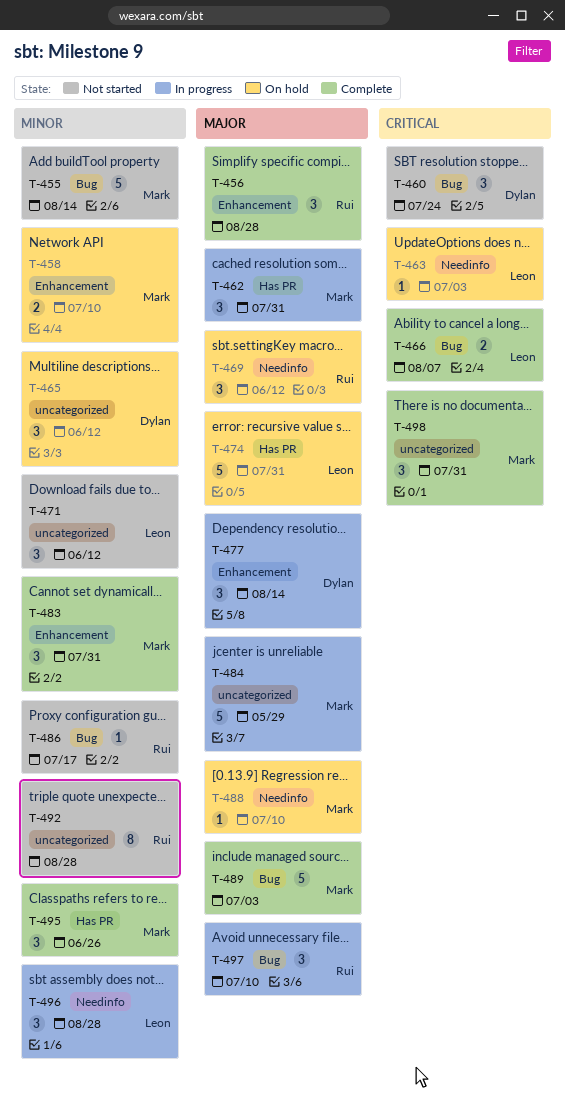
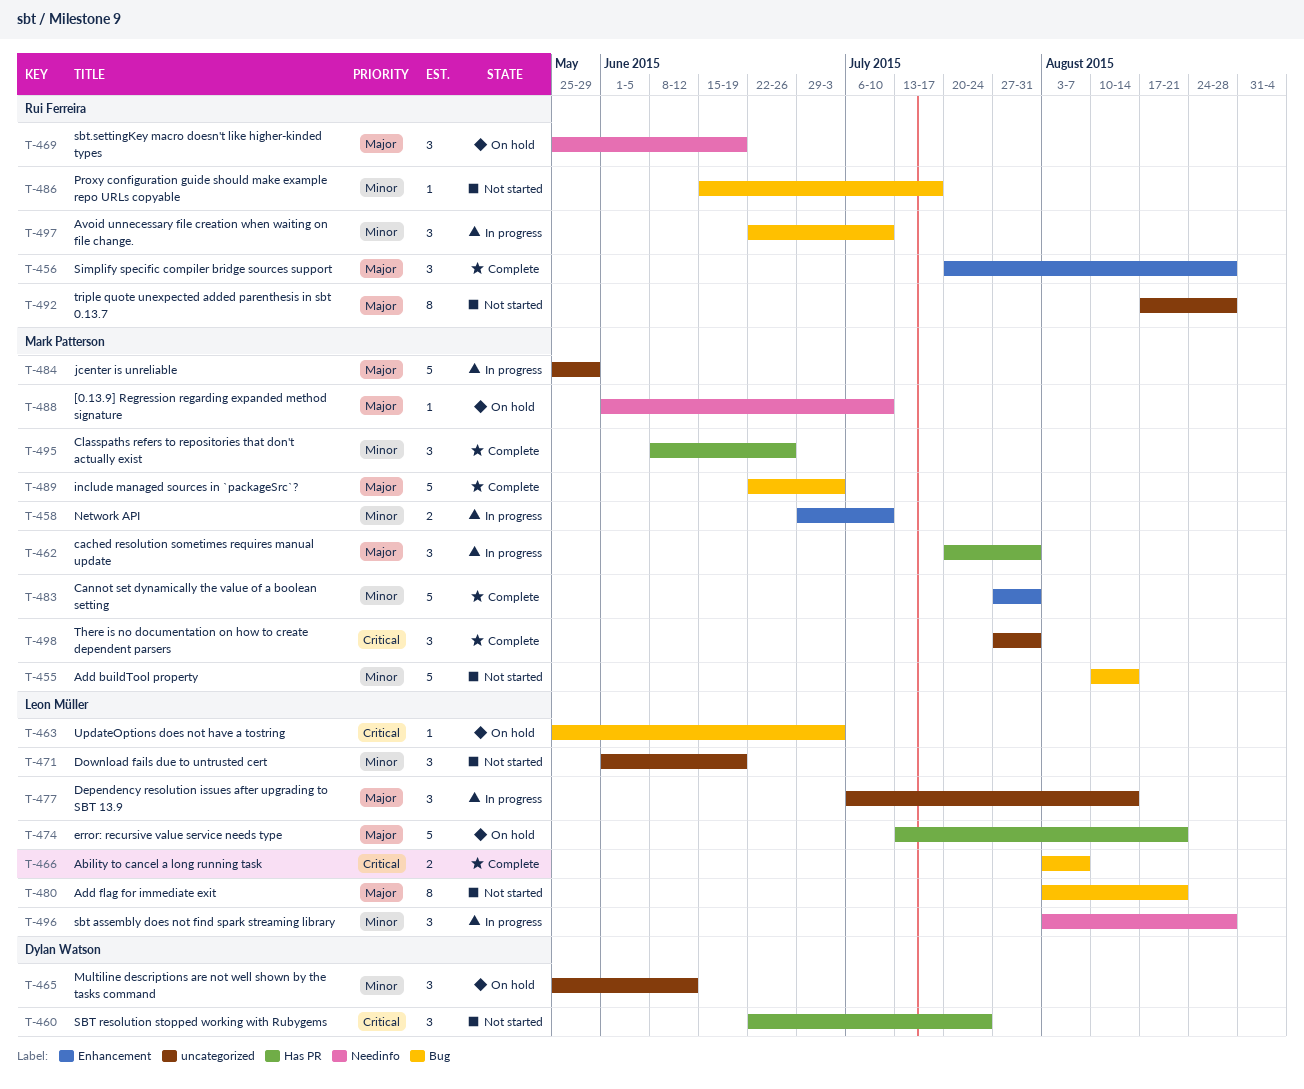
T-458, status: On hold -> In progress
T-460, label: Bug -> Has PR
T-463, label: Needinfo -> Bug
T-469, due: Jun 12 -> Jun 19
T-471, due: Jun 12 -> Jun 19
T-474, due: Jul 31 -> Aug 21
T-477, owner: Dylan Watson -> Leon Müller
T-477, label: Enhancement -> uncategorized
T-480: none -> present
T-483, estimate: 3 -> 5
T-492, priority: Minor -> Major
T-497, priority: Major -> Minor

